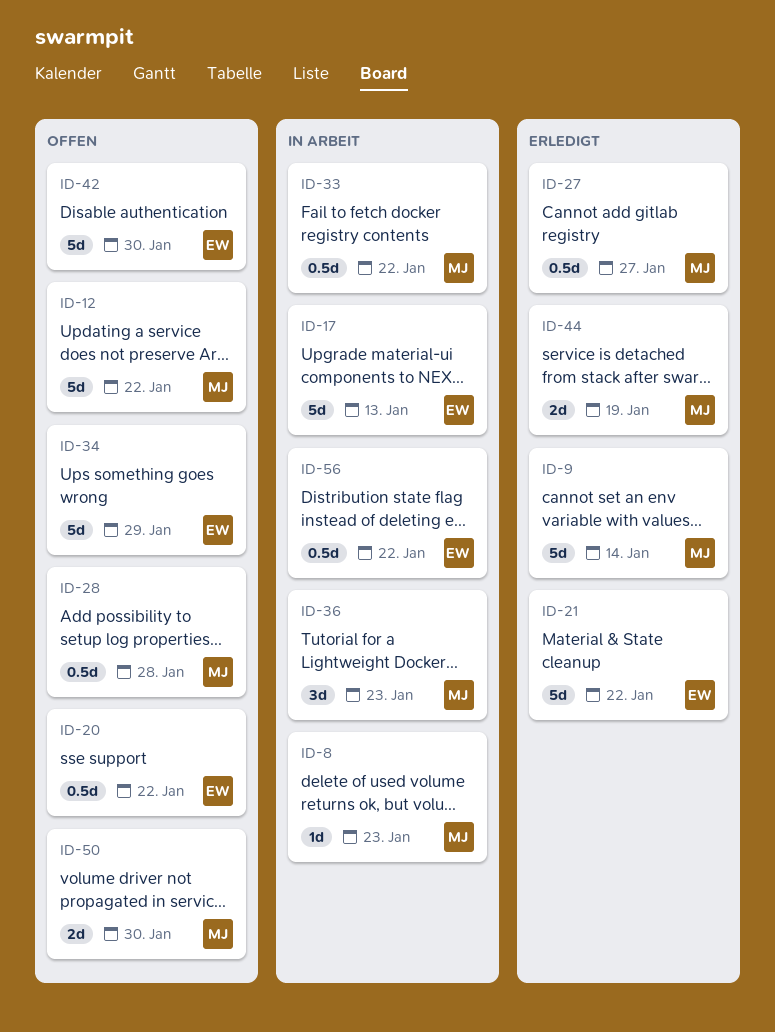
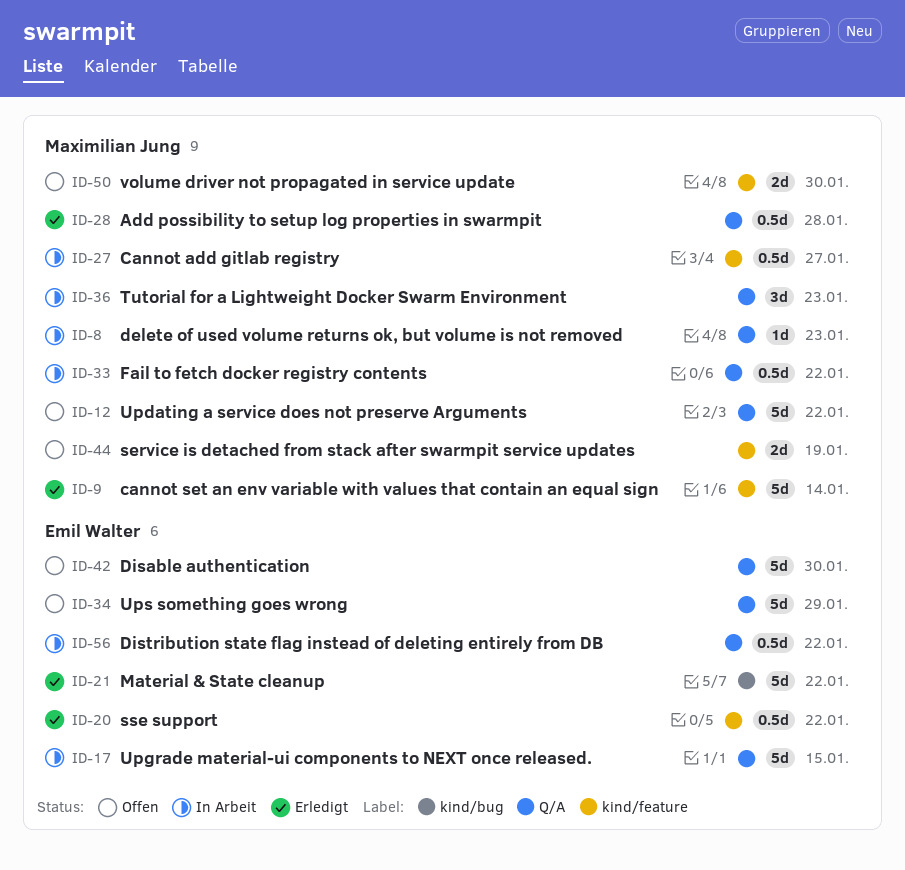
ID-17, due: Jan 13 -> Jan 15
ID-20, status: Offen -> Erledigt
ID-27, status: Erledigt -> In Arbeit
ID-28, status: Offen -> Erledigt
ID-44, status: Erledigt -> Offen

